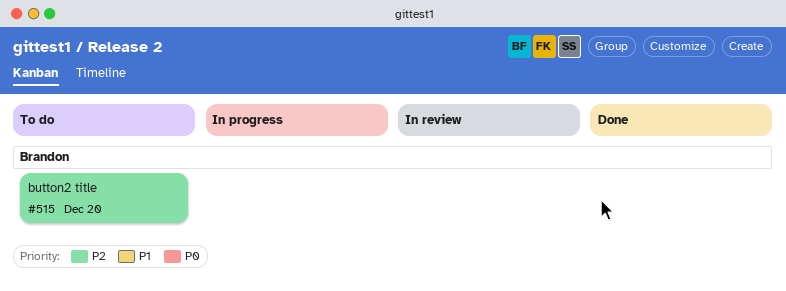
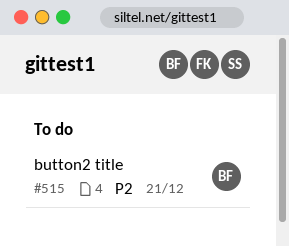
#515, due: Dec 20 -> Dec 21

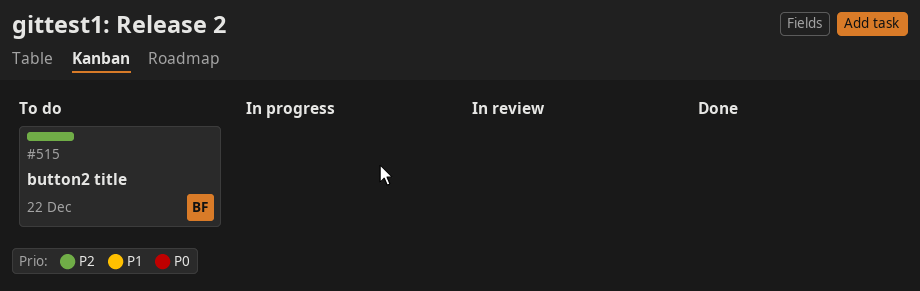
#515, due: Dec 21 -> Dec 22

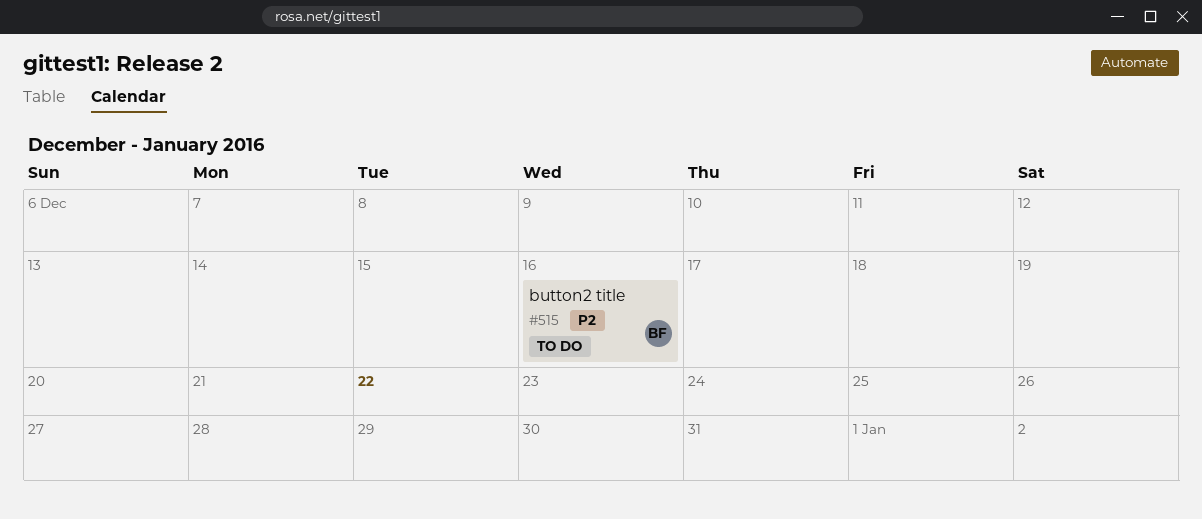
#515, due: Dec 22 -> Dec 16

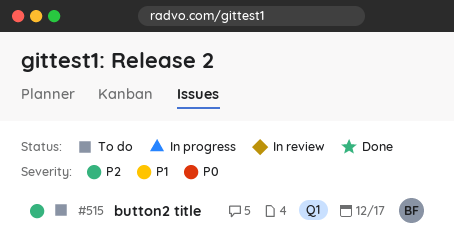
#515, due: Dec 16 -> Dec 17

